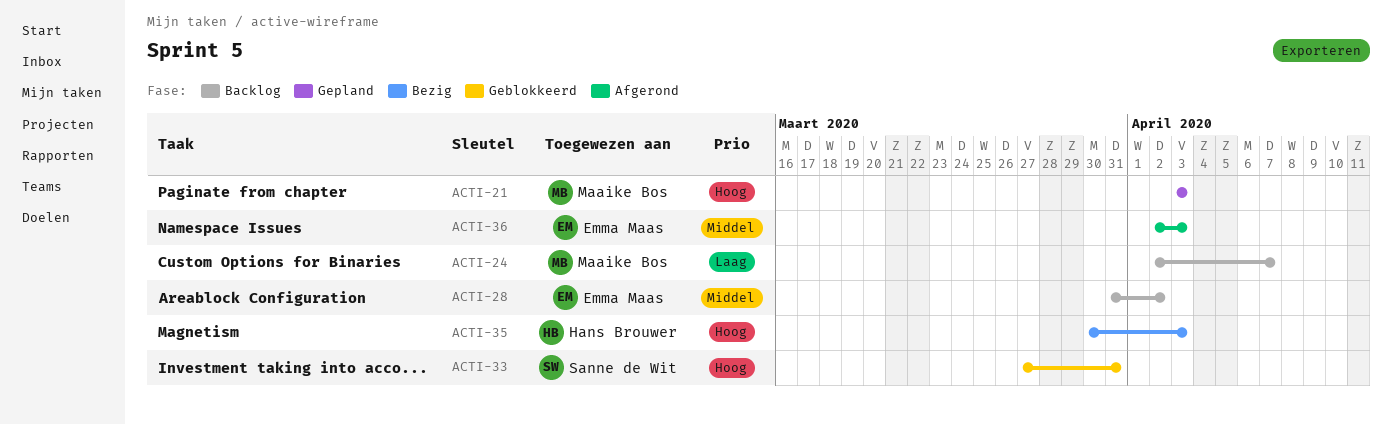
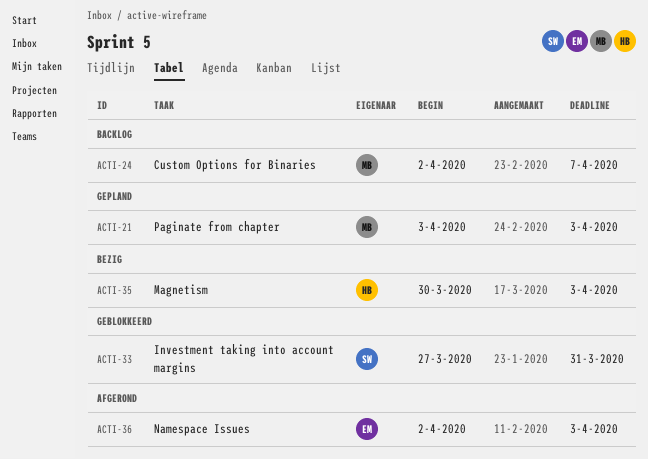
ACTI-28: present -> none

